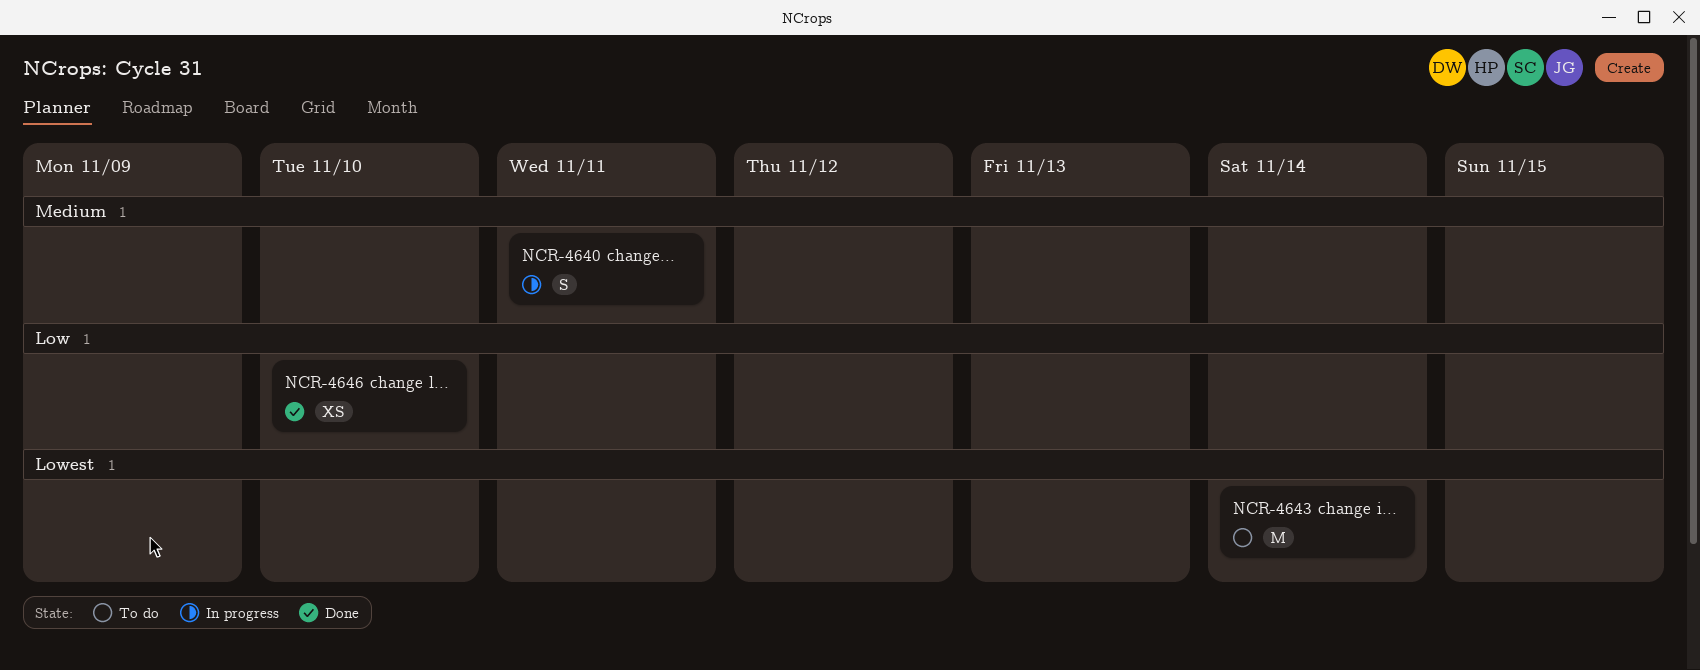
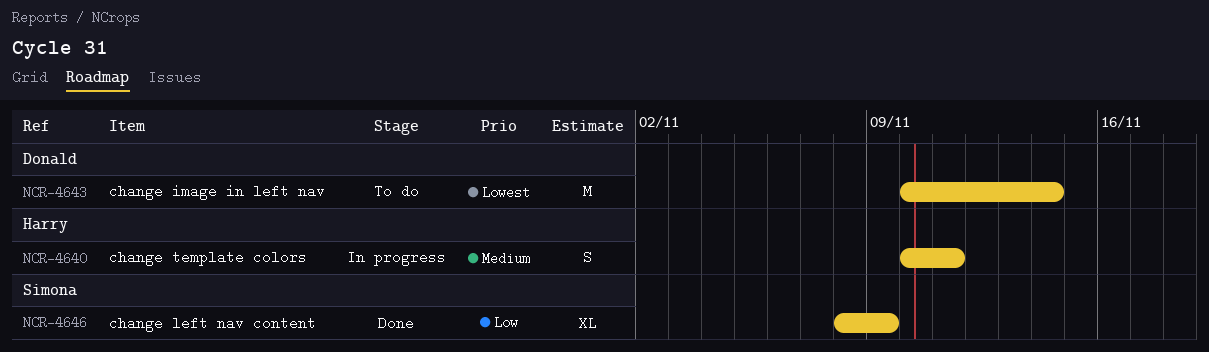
NCR-4646, estimate: XS -> XL
NCR-4646, due: Nov 10 -> Nov 9

